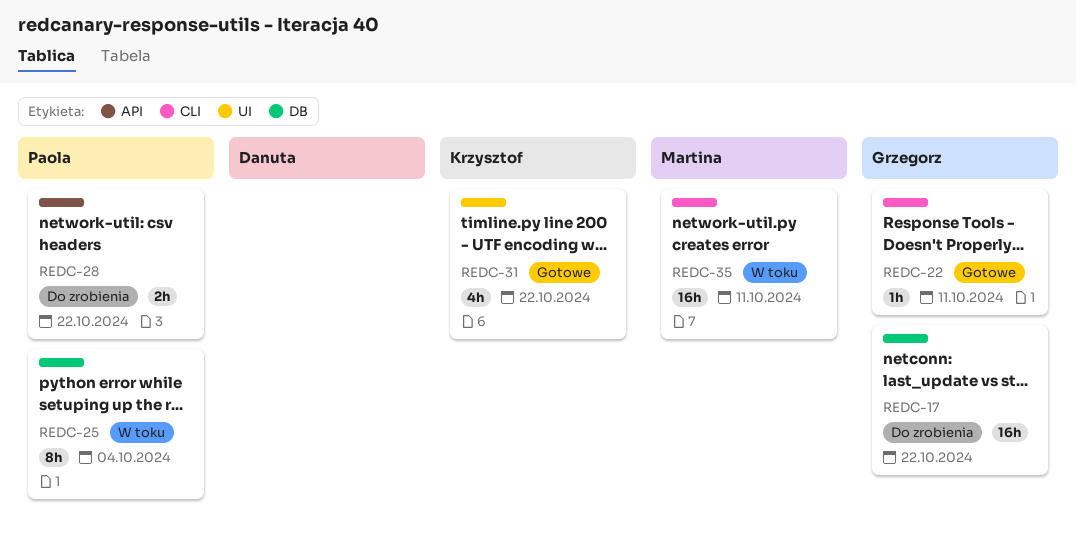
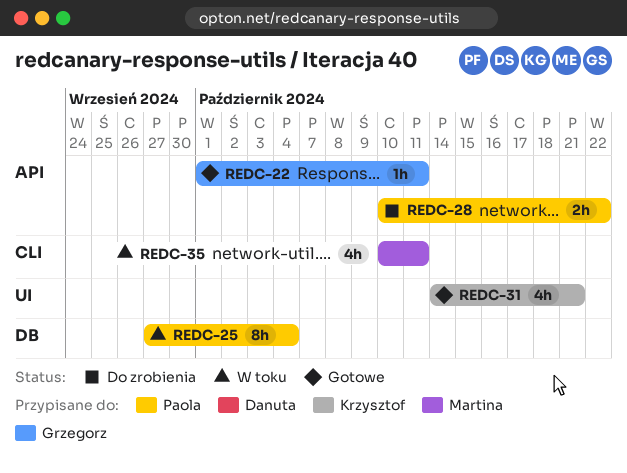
REDC-17: present -> none
REDC-22, label: CLI -> API
REDC-31, due: Oct 22 -> Oct 21
REDC-35, estimate: 16h -> 4h

